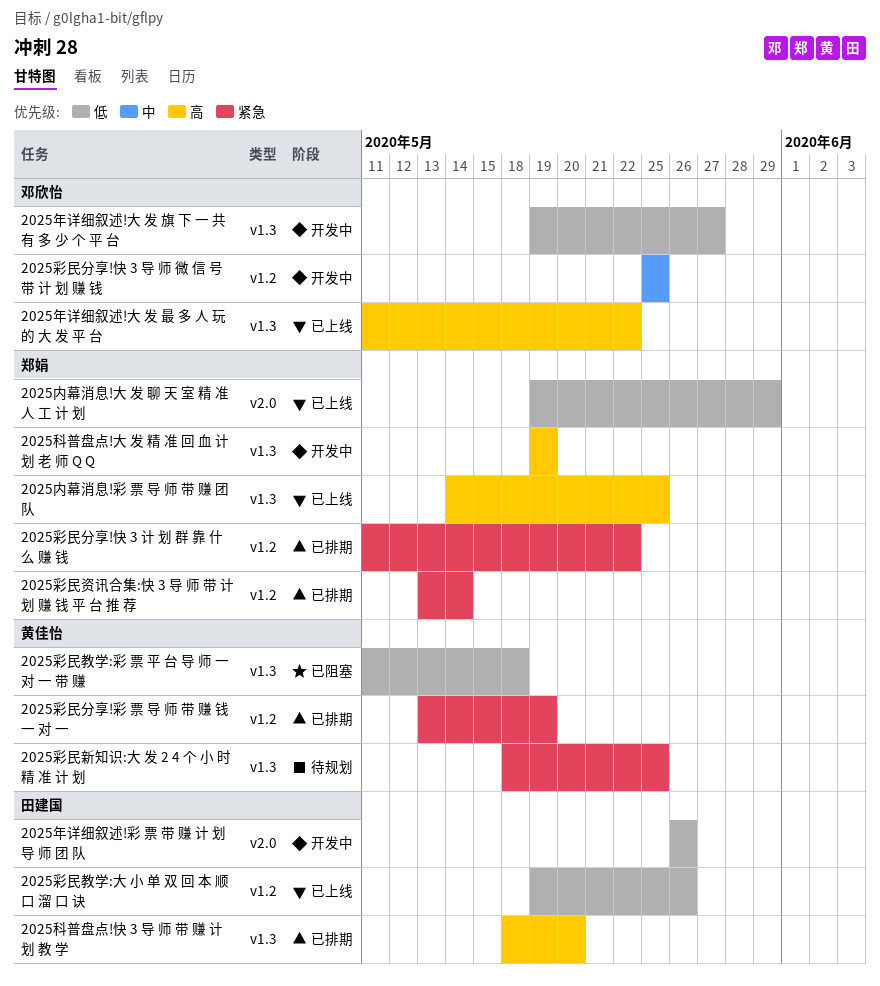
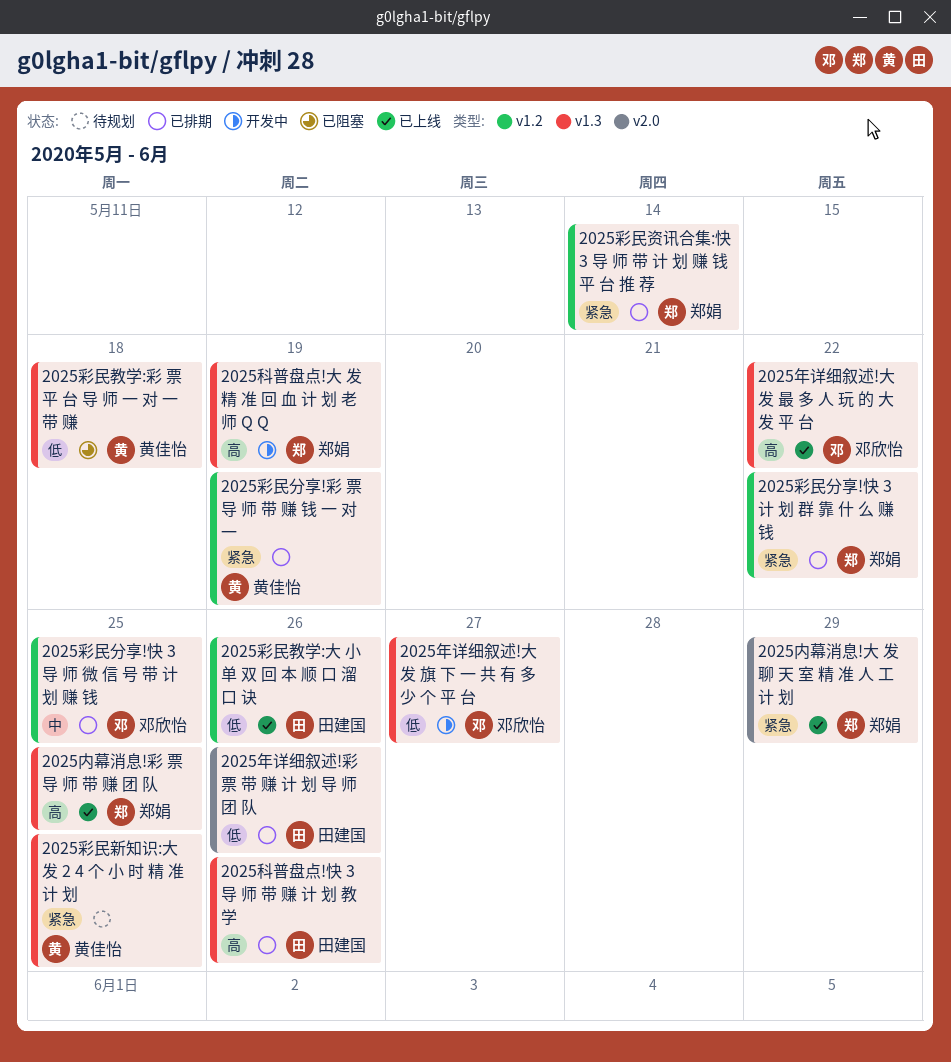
2025内幕消息!大 发 聊 天 室 精 准 人 工 计 划, priority: 低 -> 紧急
2025年详细叙述!彩 票 带 赚 计 划 导 师 团 队, status: 开发中 -> 已排期
2025彩民分享!快 3 导 师 微 信 号 带 计 划 赚 钱, status: 开发中 -> 已排期
2025科普盘点!快 3 导 师 带 赚 计 划 教 学, due: May 20 -> May 26

